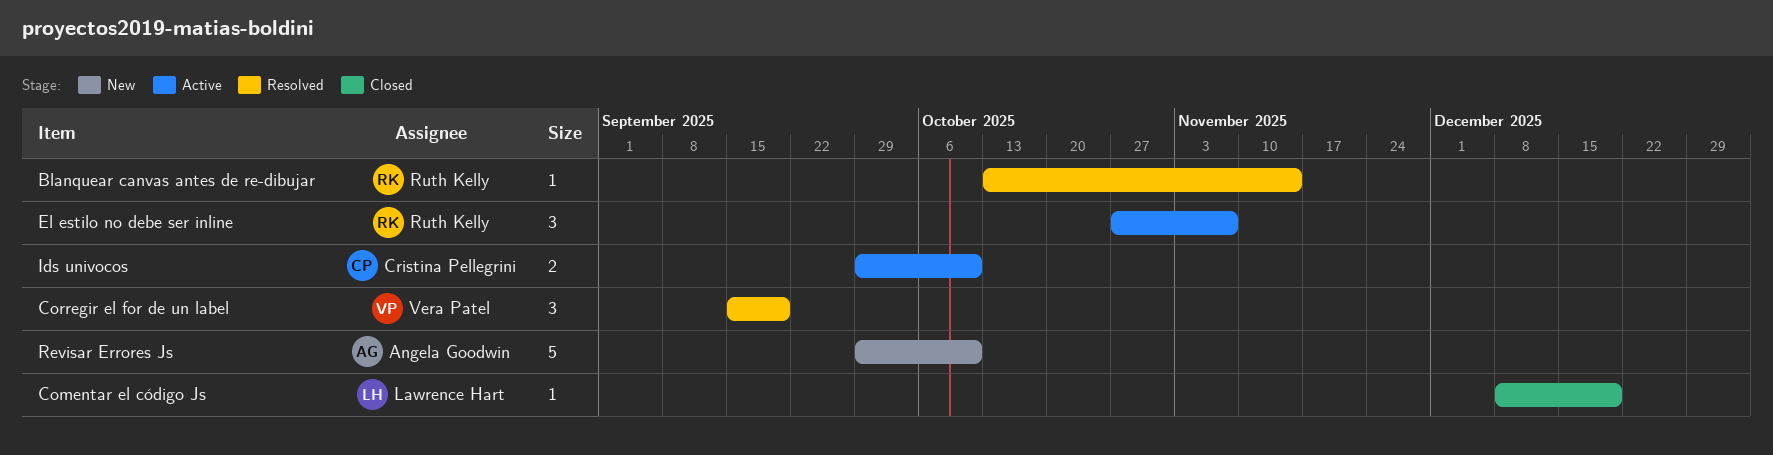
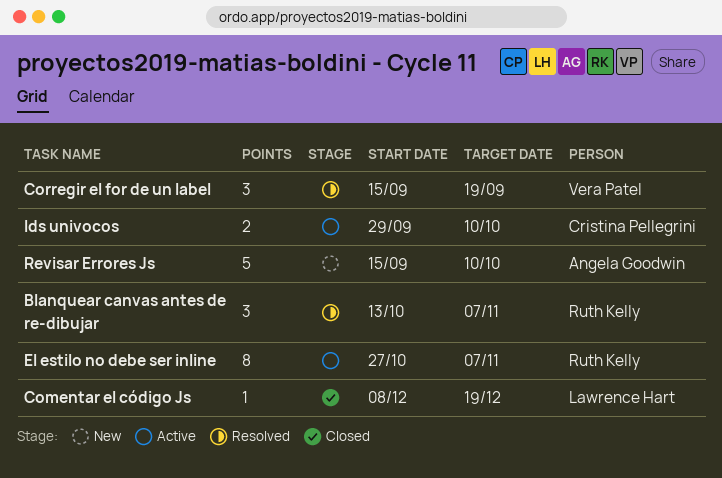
Blanquear canvas antes de re-dibujar, estimate: 1 -> 3
Blanquear canvas antes de re-dibujar, due: Nov 14 -> Nov 7
El estilo no debe ser inline, estimate: 3 -> 8
Revisar Errores Js, start: Sep 29 -> Sep 15

